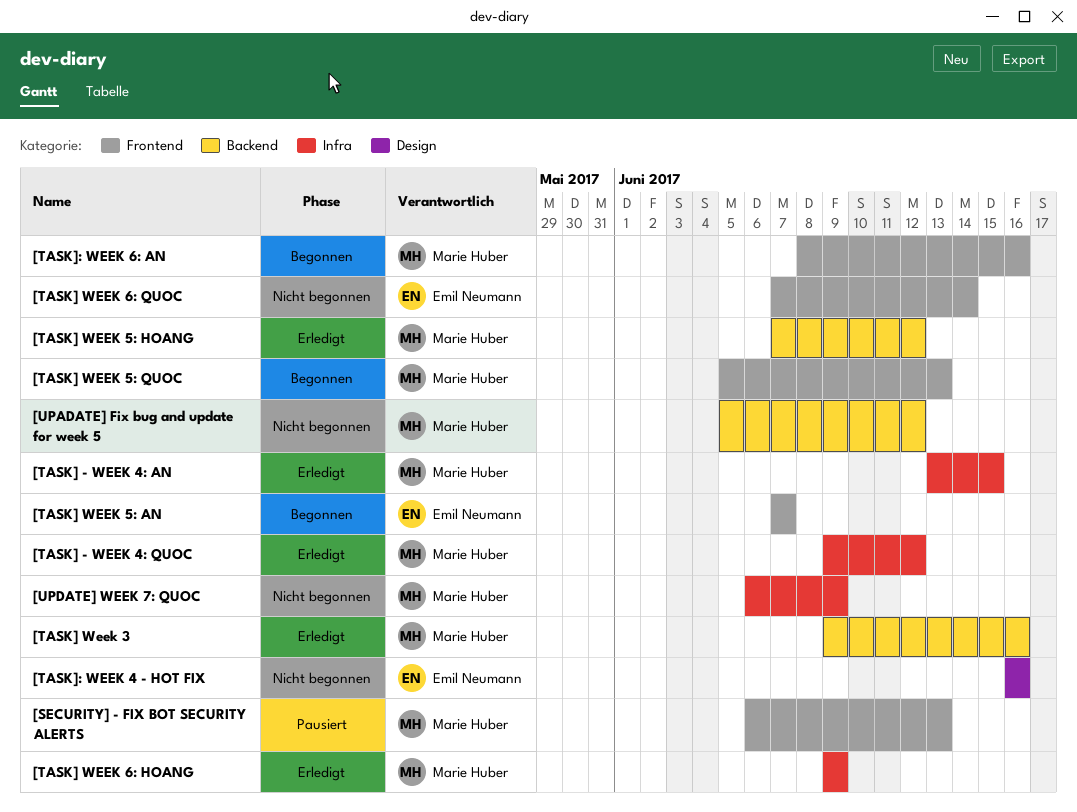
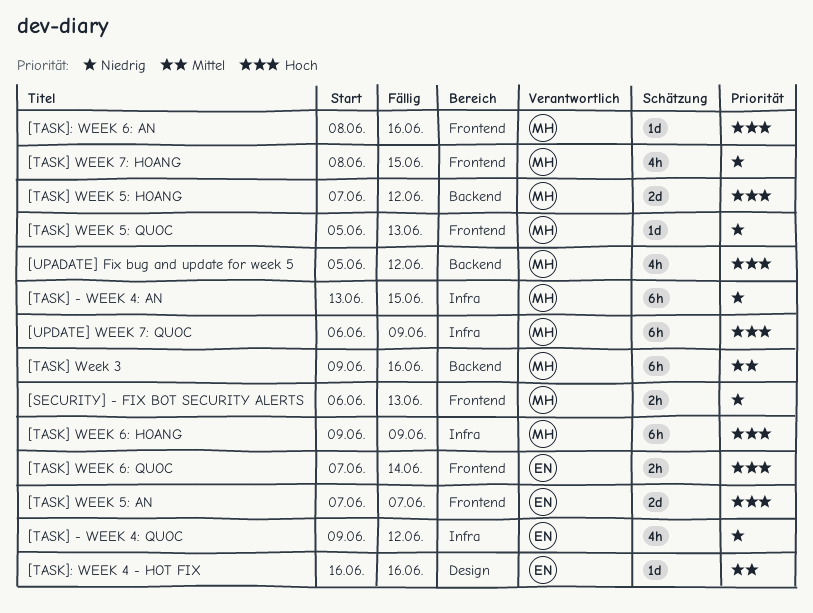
[TASK] - WEEK 4: QUOC, owner: Marie Huber -> Emil Neumann
[TASK] WEEK 7: HOANG: none -> present

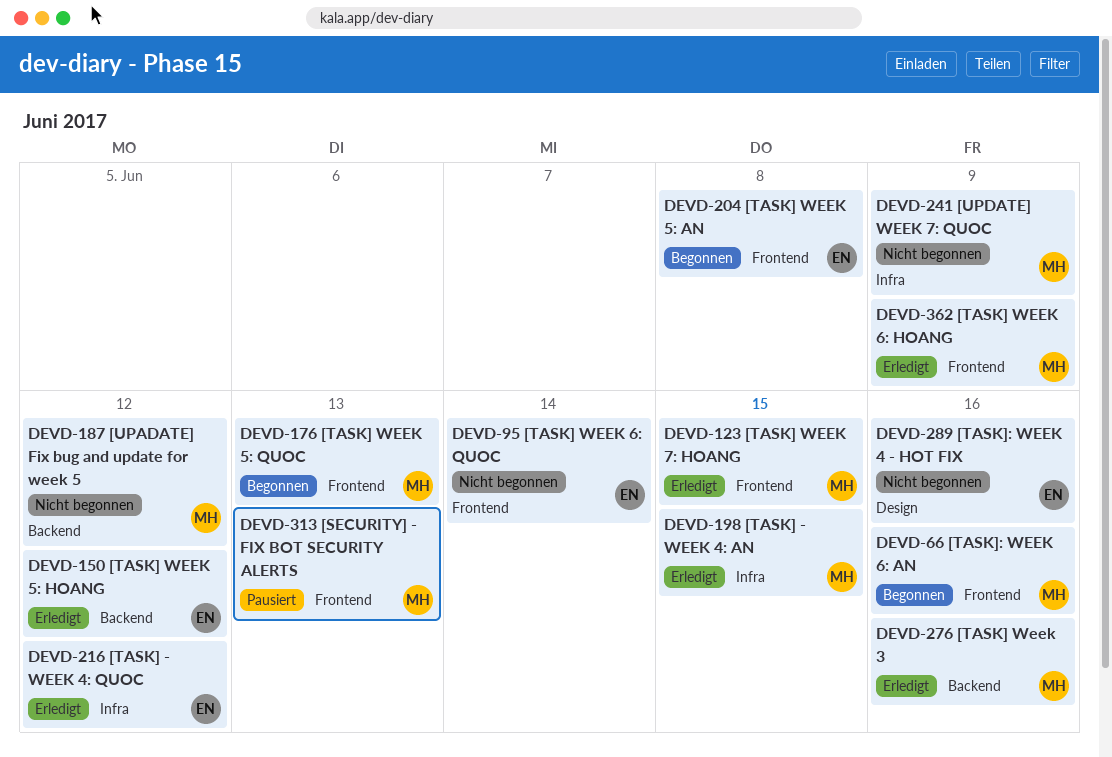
[TASK] WEEK 5: AN, due: Jun 7 -> Jun 8
[TASK] WEEK 5: HOANG, owner: MH -> EN
[TASK] WEEK 6: HOANG, label: Infra -> Frontend

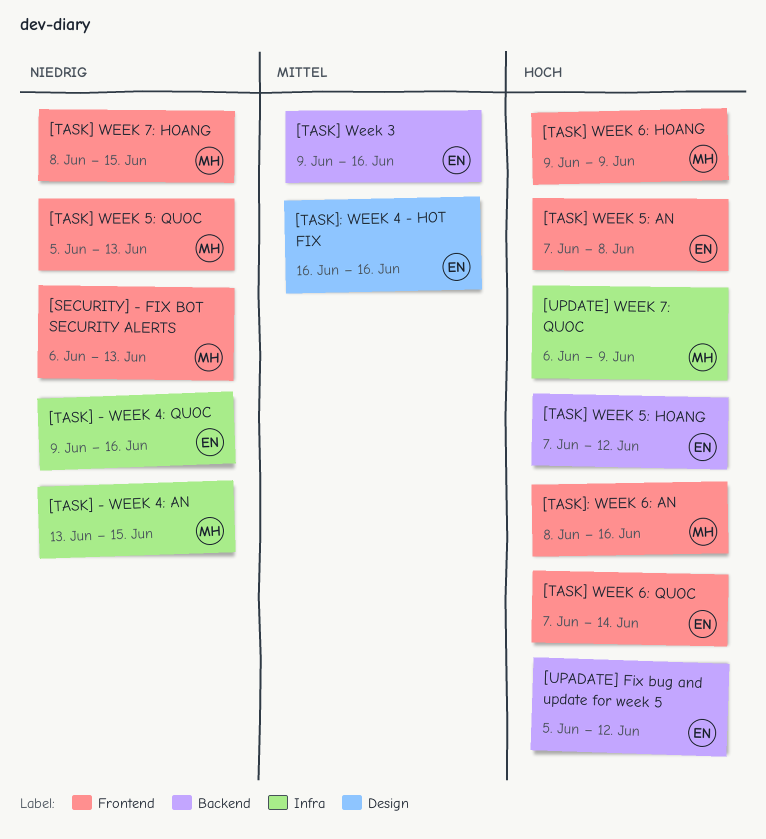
[TASK] - WEEK 4: QUOC, due: Jun 12 -> Jun 16
[TASK] Week 3, owner: MH -> EN
[UPADATE] Fix bug and update for week 5, owner: MH -> EN

